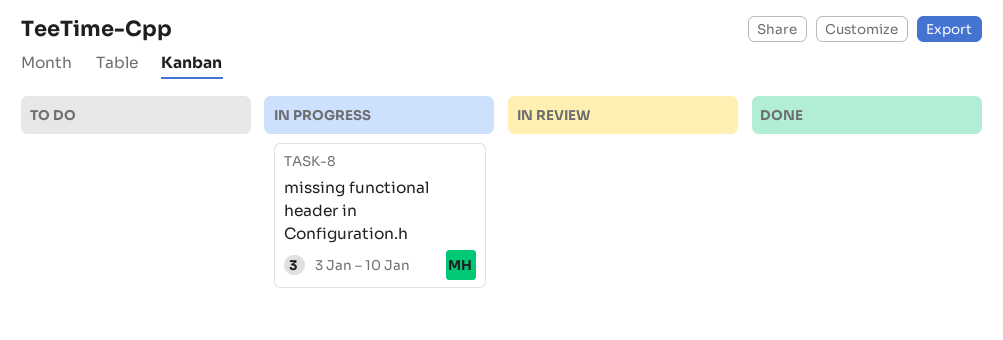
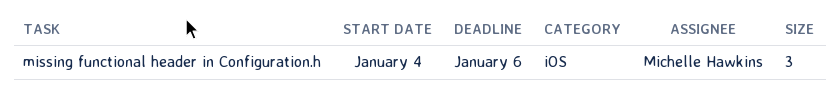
missing functional header in Configuration.h, start: Jan 3 -> Jan 4
missing functional header in Configuration.h, due: Jan 10 -> Jan 6

